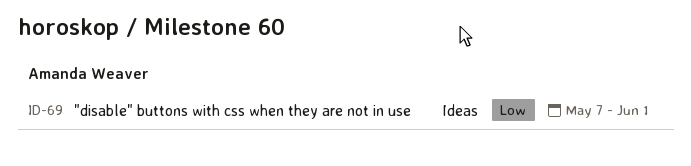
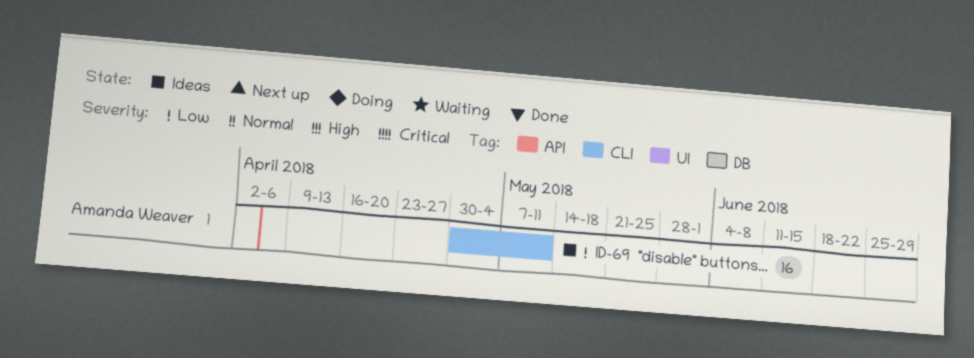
ID-69, start: May 7 -> Apr 30
ID-69, due: Jun 1 -> May 11

